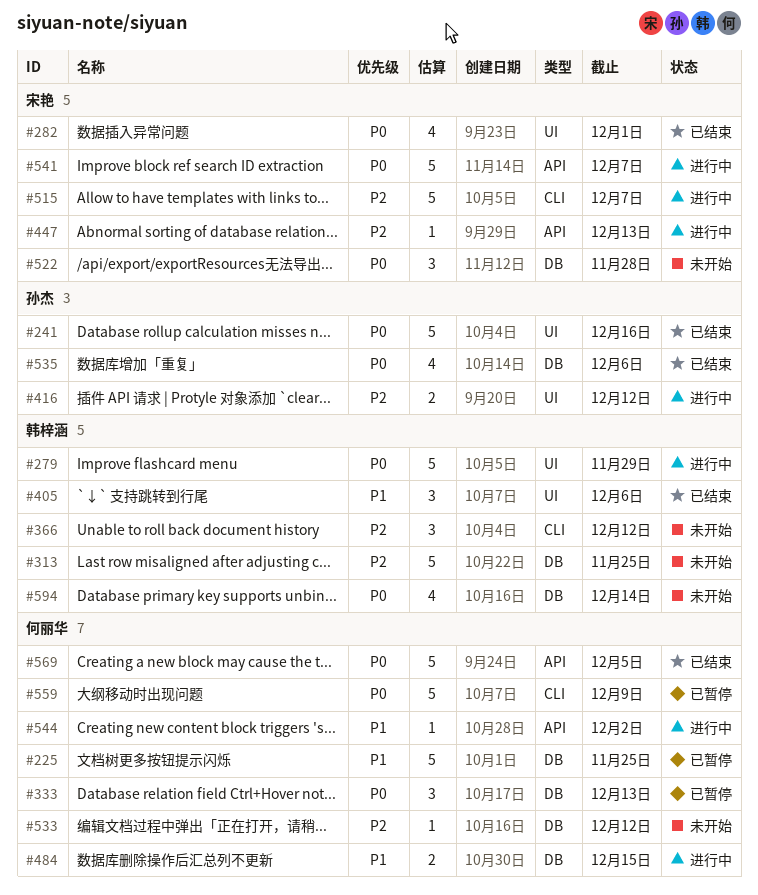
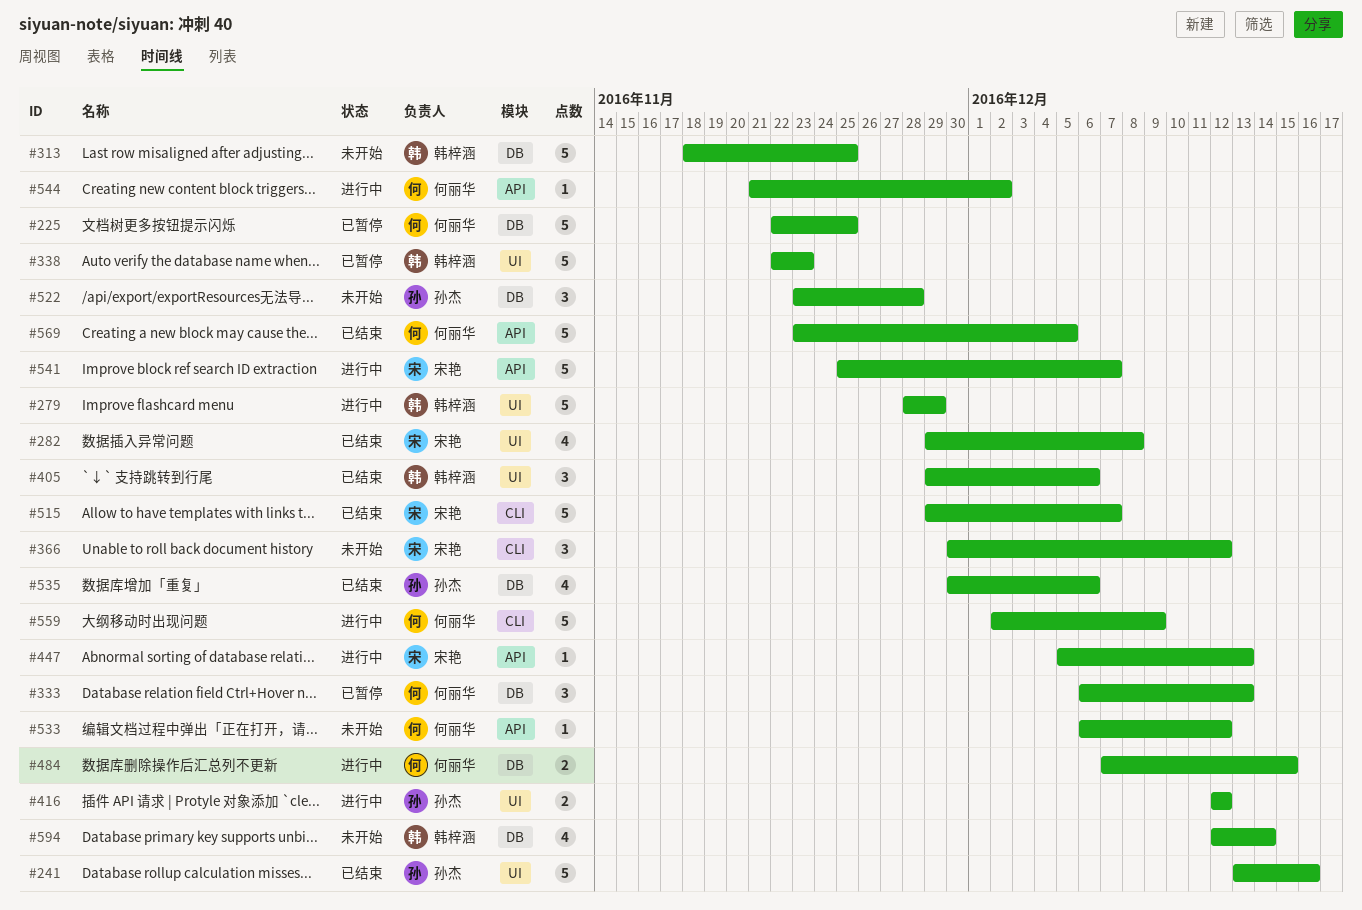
#282, due: Dec 1 -> Dec 8
#338: none -> present
#366, owner: 韩梓涵 -> 宋艳
#515, status: 进行中 -> 已结束
#522, owner: 宋艳 -> 孙杰
#533, label: DB -> API
#559, status: 已暂停 -> 进行中

